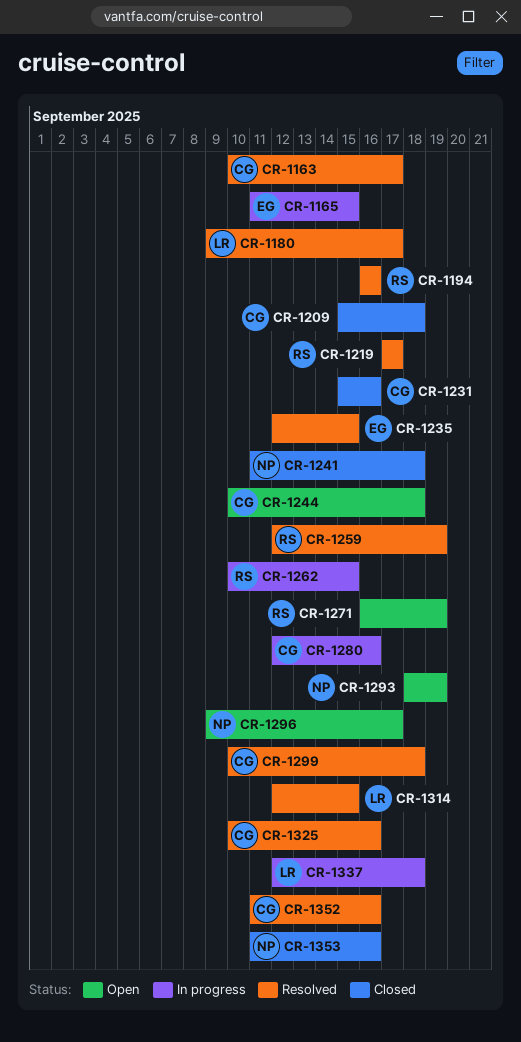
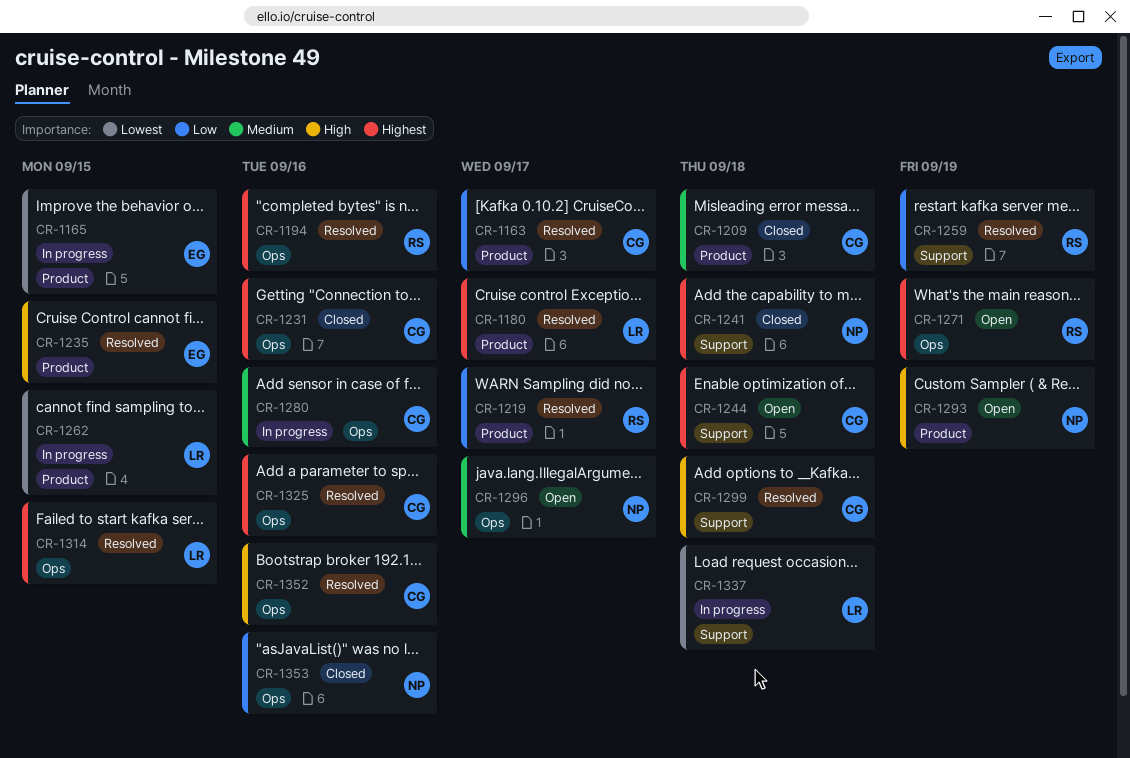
CR-1262, owner: RS -> LR

